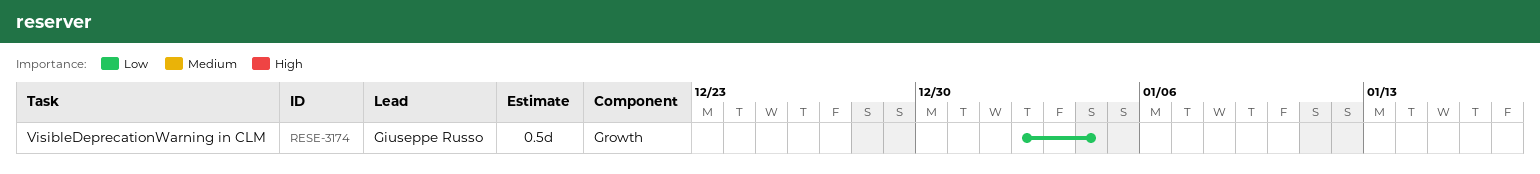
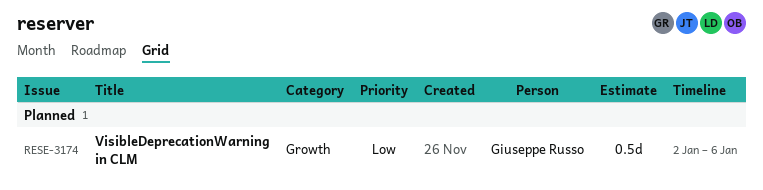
RESE-3174, due: Jan 4 -> Jan 6

